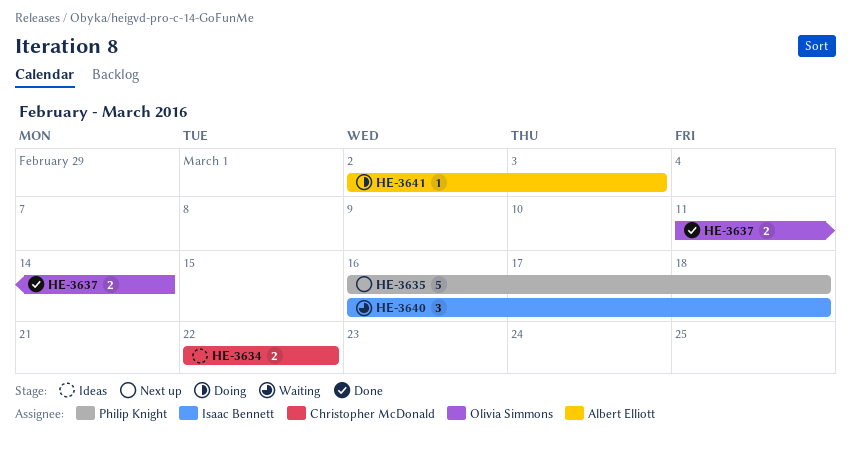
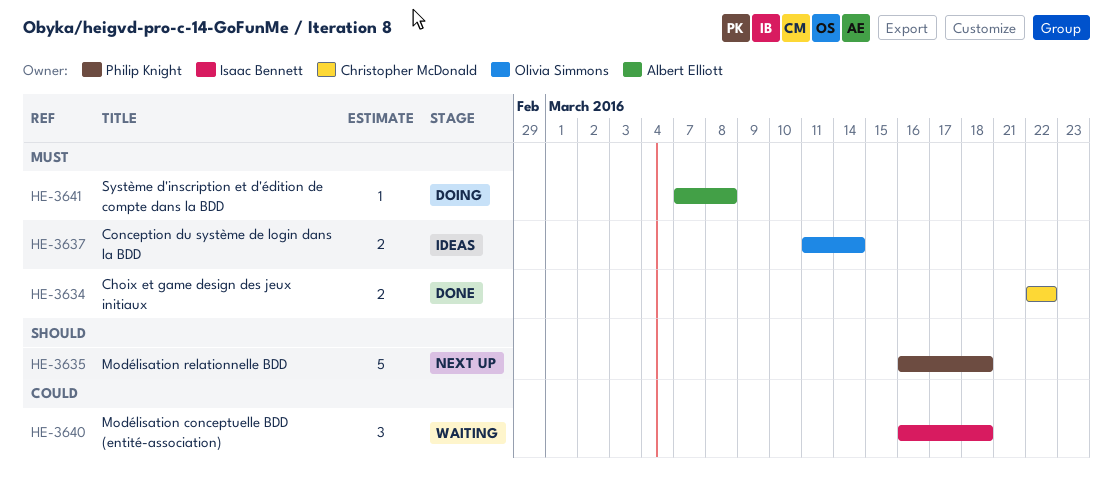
HE-3634, status: Ideas -> Done
HE-3637, status: Done -> Ideas
HE-3641, start: Mar 2 -> Mar 7
HE-3641, due: Mar 3 -> Mar 8

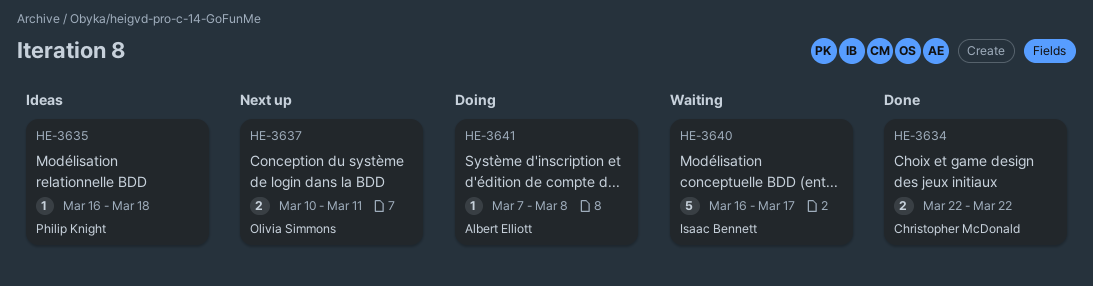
HE-3635, status: Next up -> Ideas
HE-3635, estimate: 5 -> 1
HE-3637, status: Ideas -> Next up
HE-3637, start: Mar 11 -> Mar 10
HE-3637, due: Mar 14 -> Mar 11
HE-3640, estimate: 3 -> 5
HE-3640, due: Mar 18 -> Mar 17

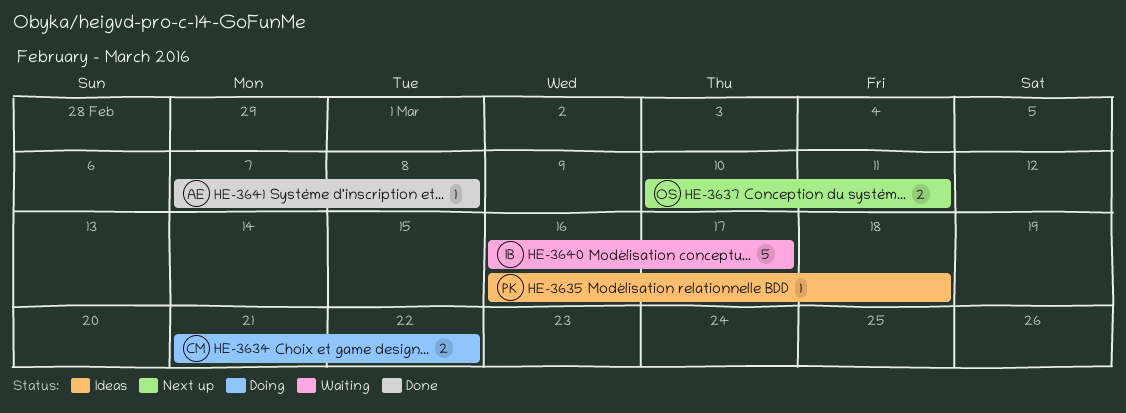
HE-3634, status: Done -> Doing
HE-3634, start: Mar 22 -> Mar 21
HE-3641, status: Doing -> Done

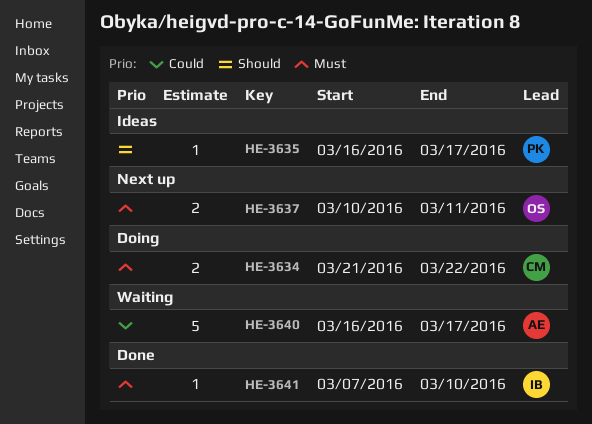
HE-3635, due: Mar 18 -> Mar 17
HE-3640, owner: IB -> AE
HE-3641, owner: AE -> IB
HE-3641, due: Mar 8 -> Mar 10

